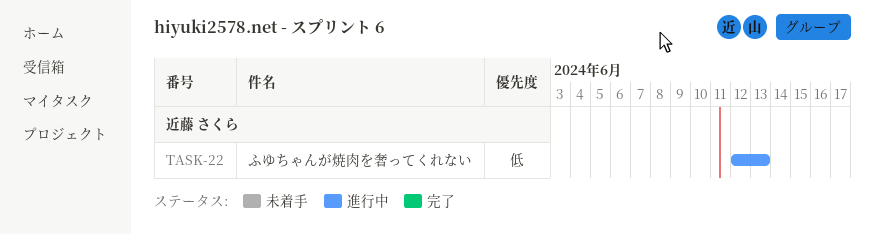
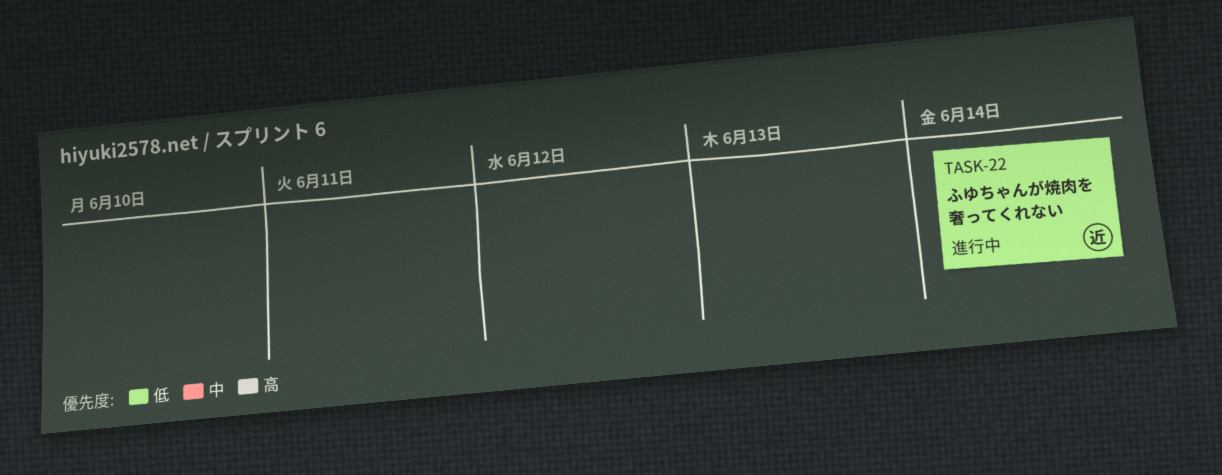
TASK-22, due: Jun 13 -> Jun 14

